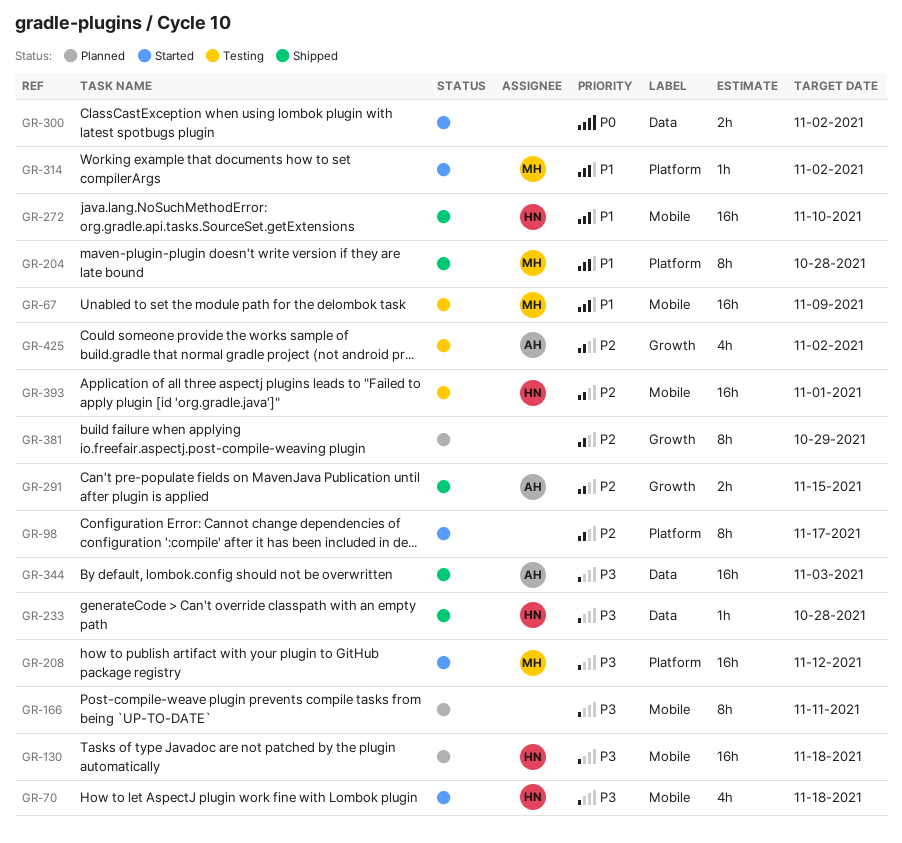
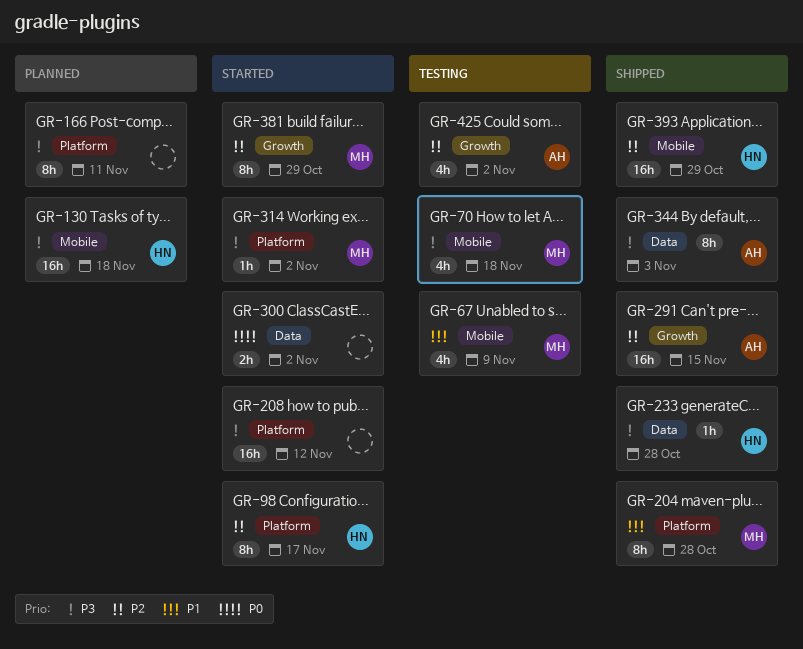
GR-67, estimate: 16h -> 4h
GR-70, status: Started -> Testing
GR-70, owner: HN -> MH
GR-98, owner: none -> HN
GR-166, label: Mobile -> Platform
GR-208, owner: MH -> none
GR-272: present -> none
GR-291, estimate: 2h -> 16h
GR-314, priority: P1 -> P3
GR-344, estimate: 16h -> 8h
GR-381, status: Planned -> Started
GR-381, owner: none -> MH
GR-393, status: Testing -> Shipped
GR-393, due: Nov 1 -> Oct 29

